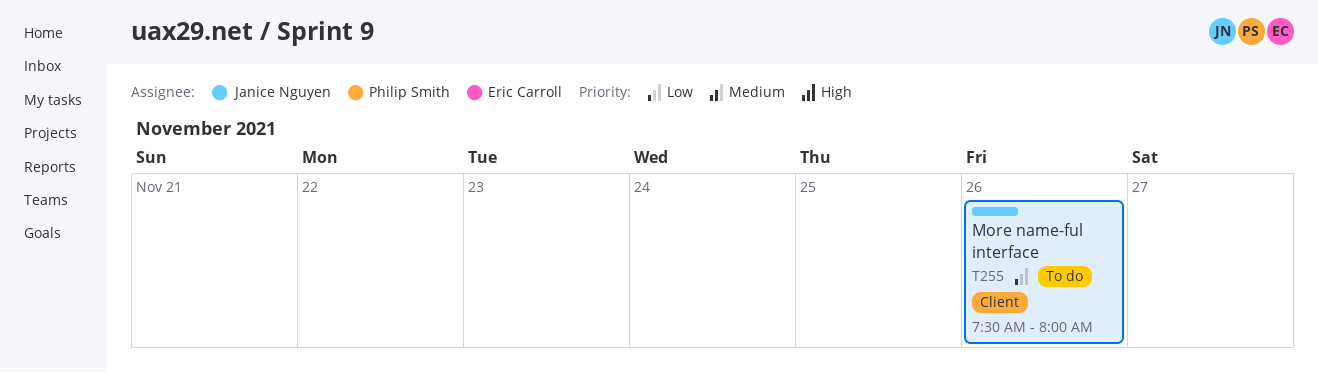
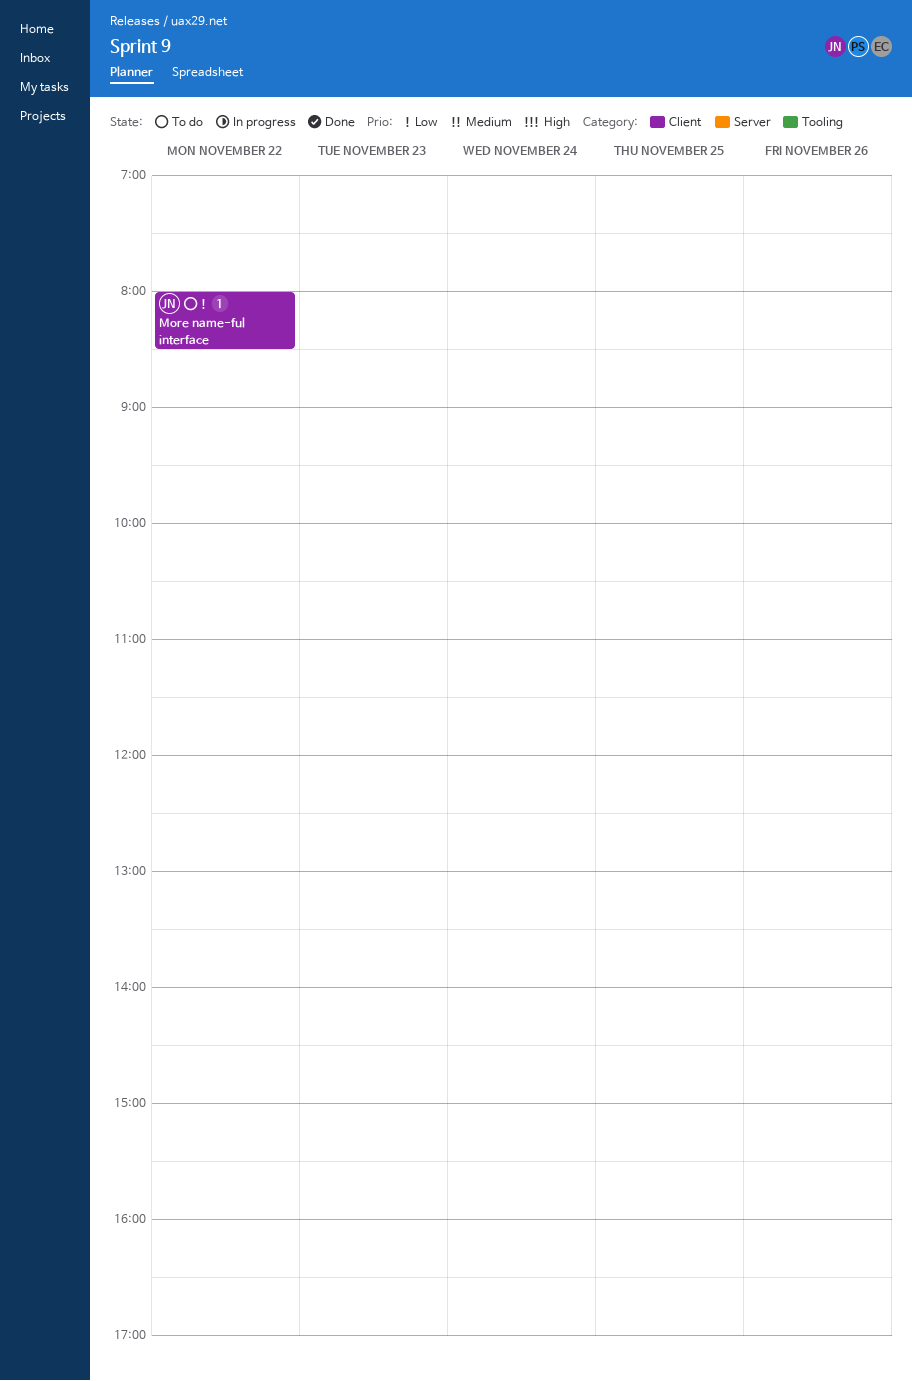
More name-ful interface, day: Nov 26 -> Nov 22
More name-ful interface, begins: 07:30 -> 08:00
More name-ful interface, ends: 08:00 -> 08:30

